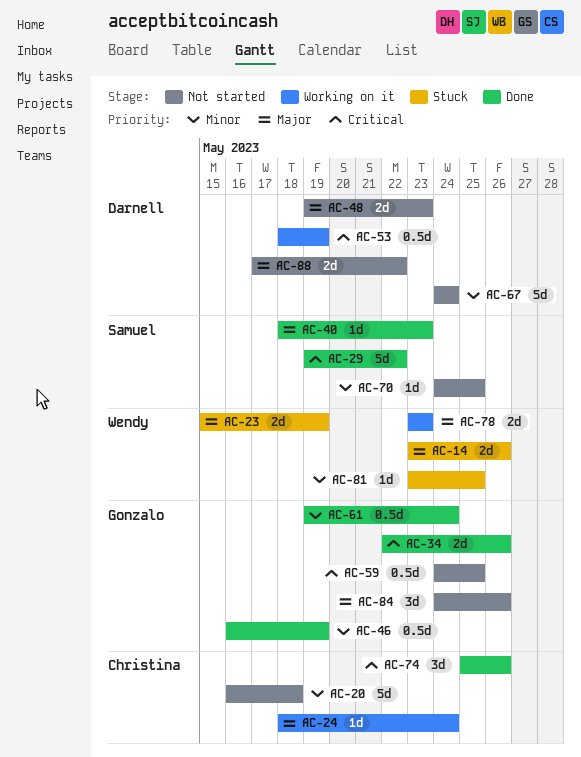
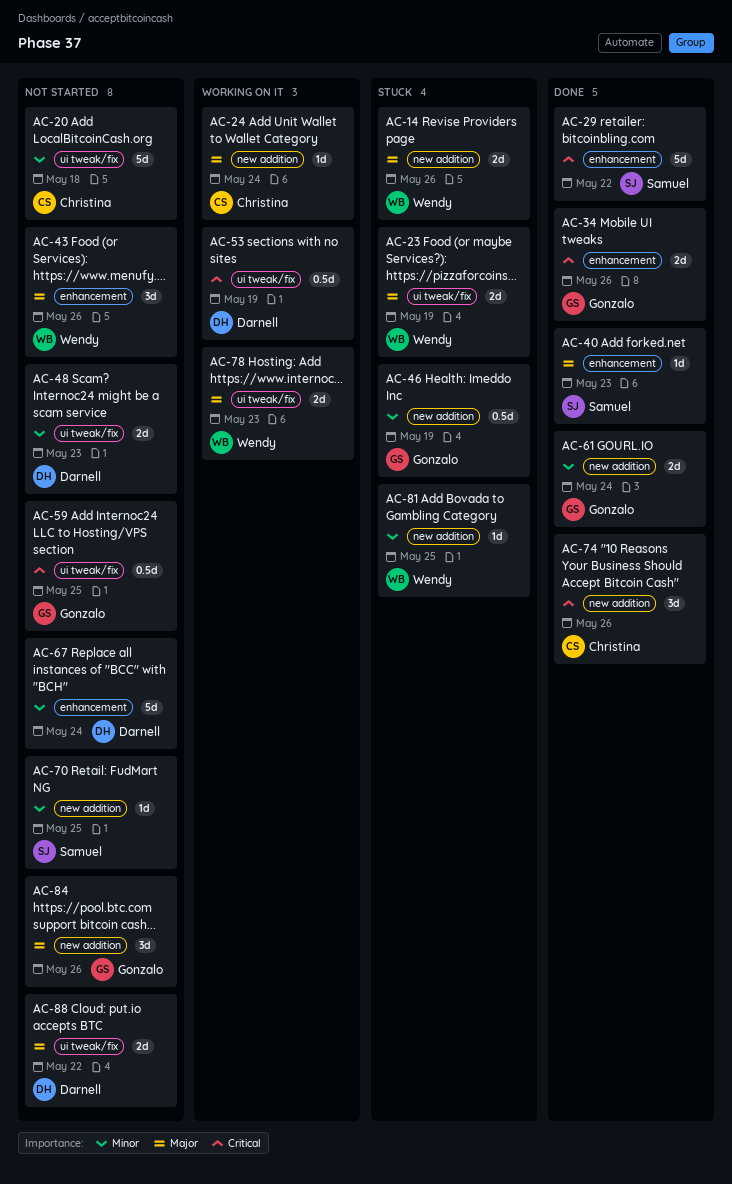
AC-43: none -> present
AC-46, status: Done -> Stuck
AC-48, priority: Major -> Minor
AC-61, estimate: 0.5d -> 2d

